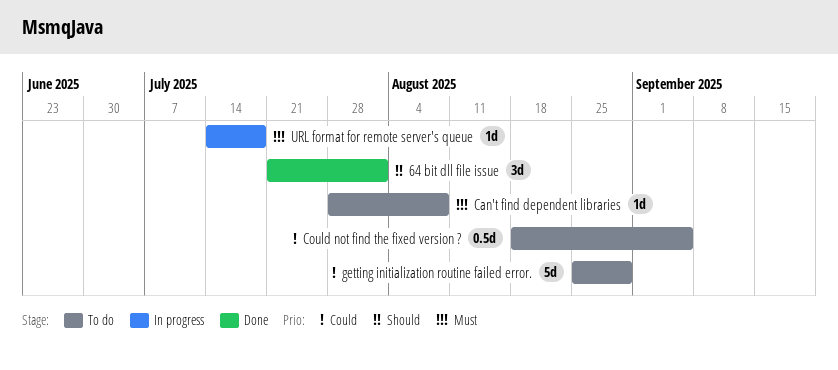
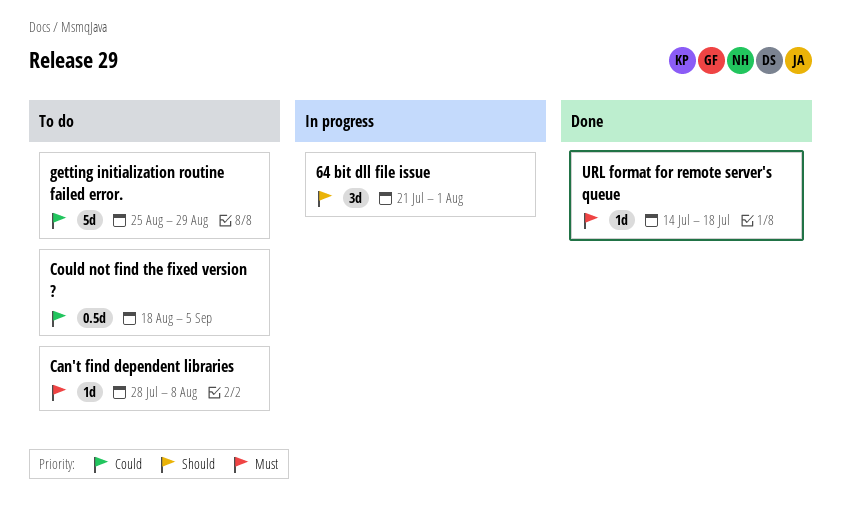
64 bit dll file issue, status: Done -> In progress
URL format for remote server's queue, status: In progress -> Done

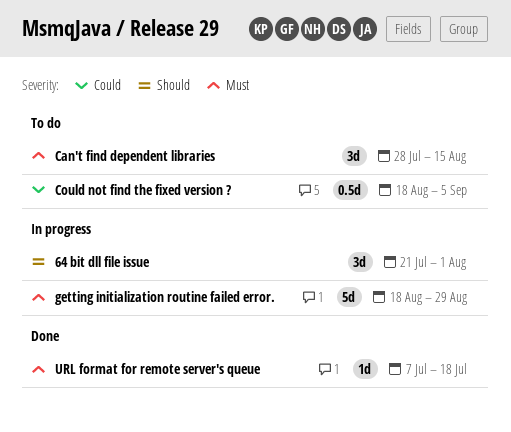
Can't find dependent libraries, estimate: 1d -> 3d
Can't find dependent libraries, due: Aug 8 -> Aug 15
getting initialization routine failed error., status: To do -> In progress
getting initialization routine failed error., priority: Could -> Must
getting initialization routine failed error., start: Aug 25 -> Aug 18
URL format for remote server's queue, start: Jul 14 -> Jul 7

